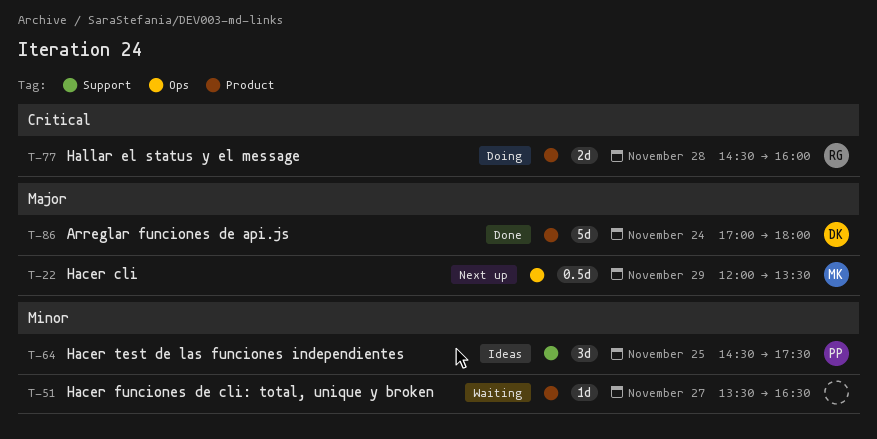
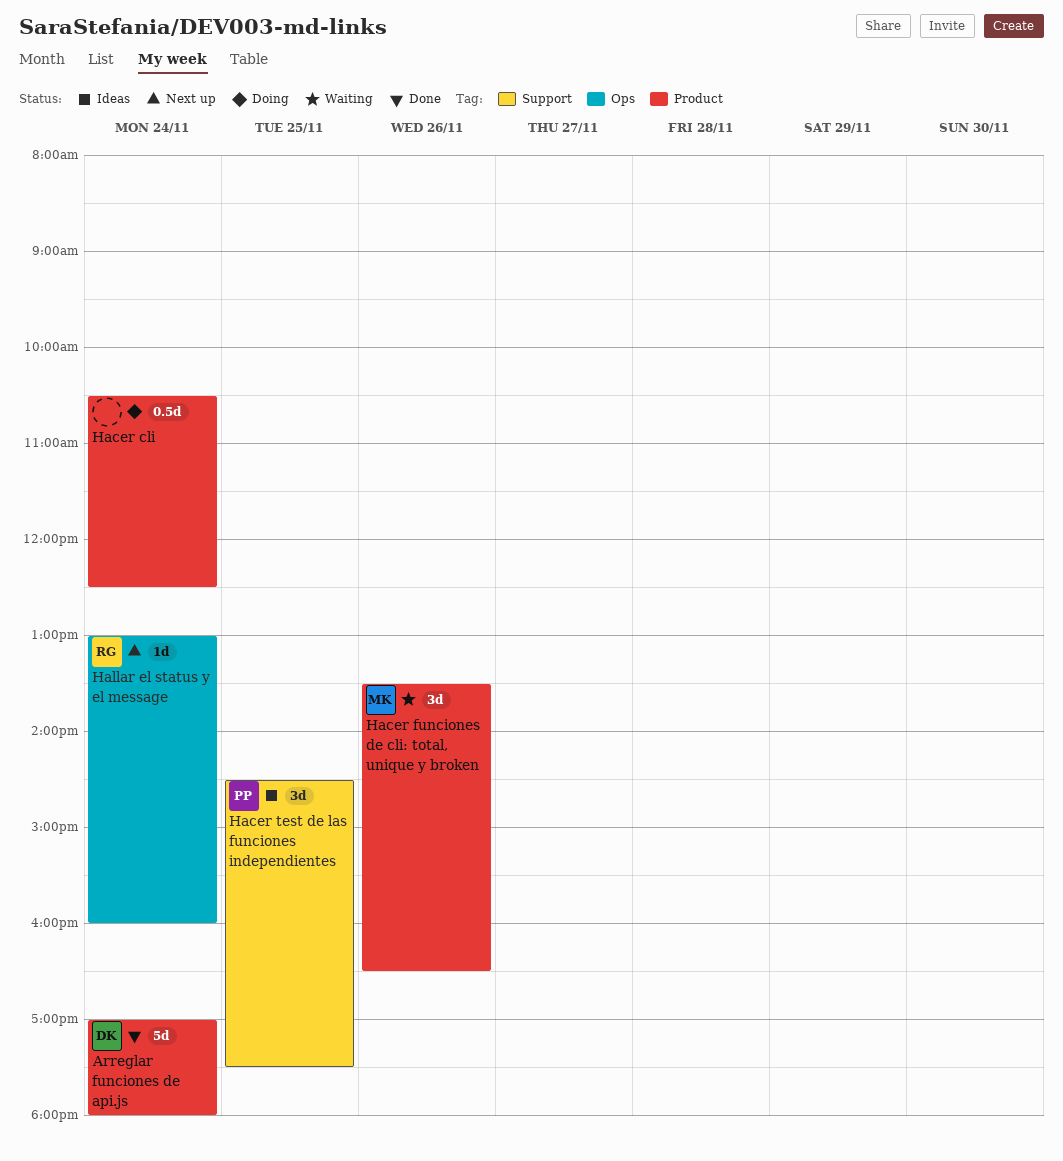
Hacer cli, status: Next up -> Doing
Hacer cli, owner: MK -> none
Hacer cli, label: Ops -> Product
Hacer cli, day: Nov 29 -> Nov 24
Hacer cli, begins: 12:00 -> 10:30
Hacer cli, ends: 13:30 -> 12:30
Hacer funciones de cli: total, unique y broken, owner: none -> MK
Hacer funciones de cli: total, unique y broken, estimate: 1d -> 3d
Hacer funciones de cli: total, unique y broken, day: Nov 27 -> Nov 26
Hallar el status y el message, status: Doing -> Next up
Hallar el status y el message, label: Product -> Ops
Hallar el status y el message, estimate: 2d -> 1d
Hallar el status y el message, day: Nov 28 -> Nov 24
Hallar el status y el message, begins: 14:30 -> 13:00

